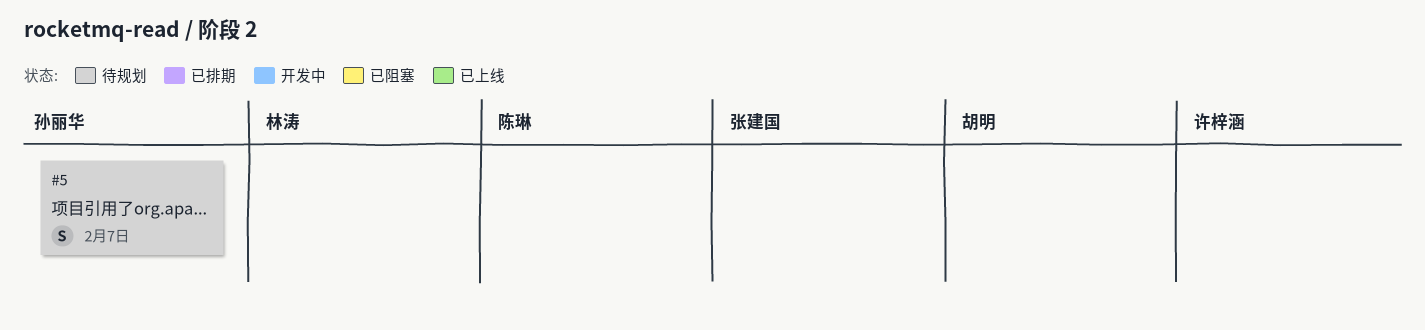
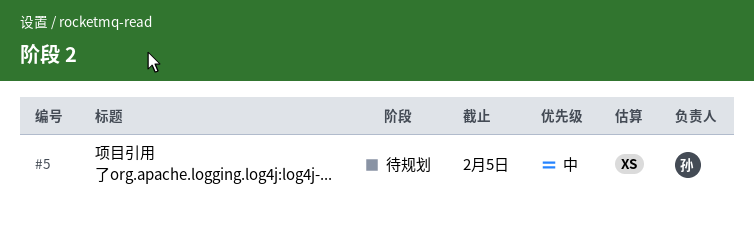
#5, estimate: S -> XS
#5, due: Feb 7 -> Feb 5

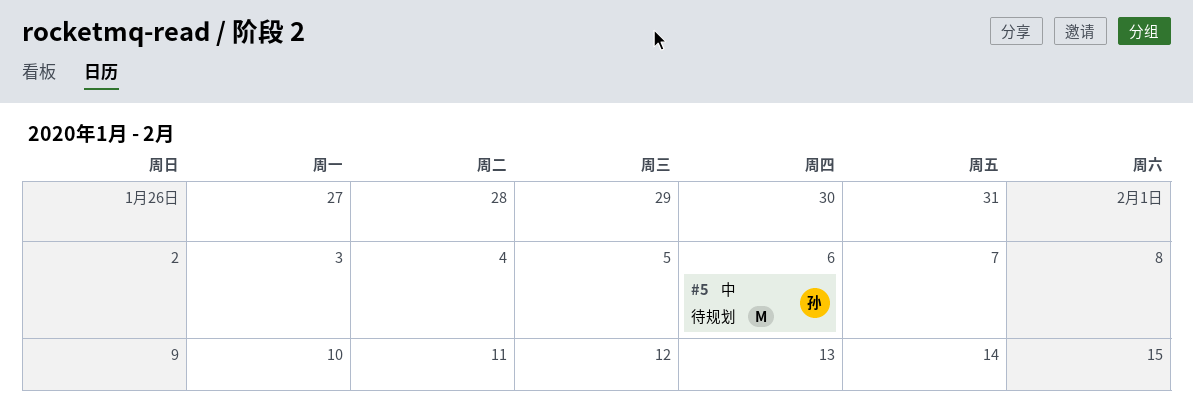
#5, estimate: XS -> M
#5, due: Feb 5 -> Feb 6

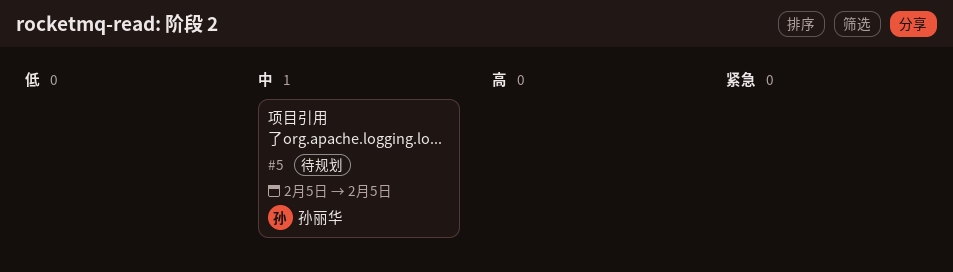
#5, due: Feb 6 -> Feb 5

